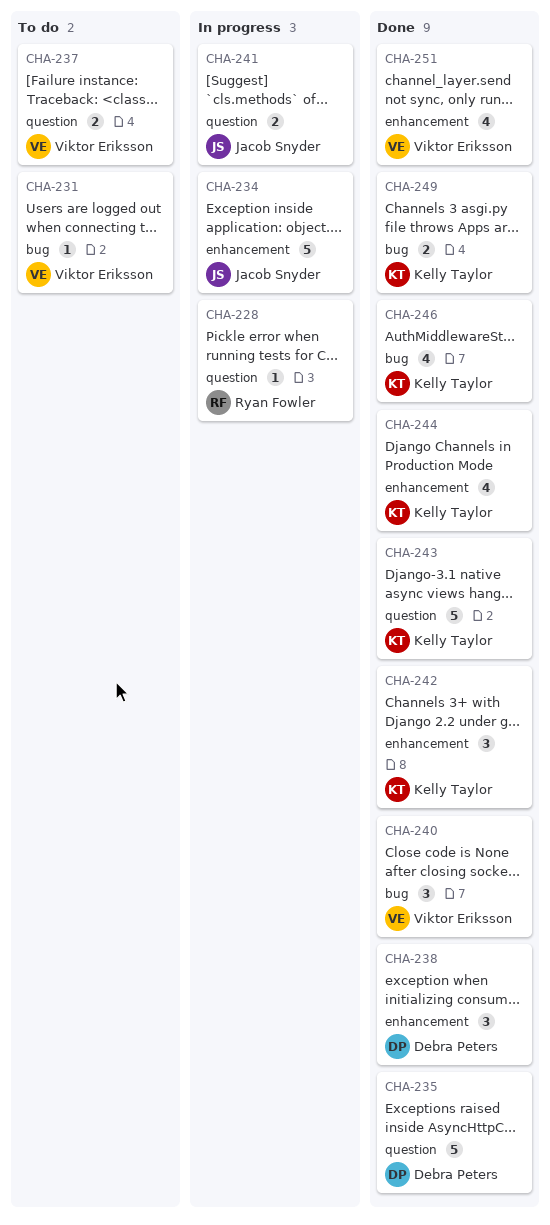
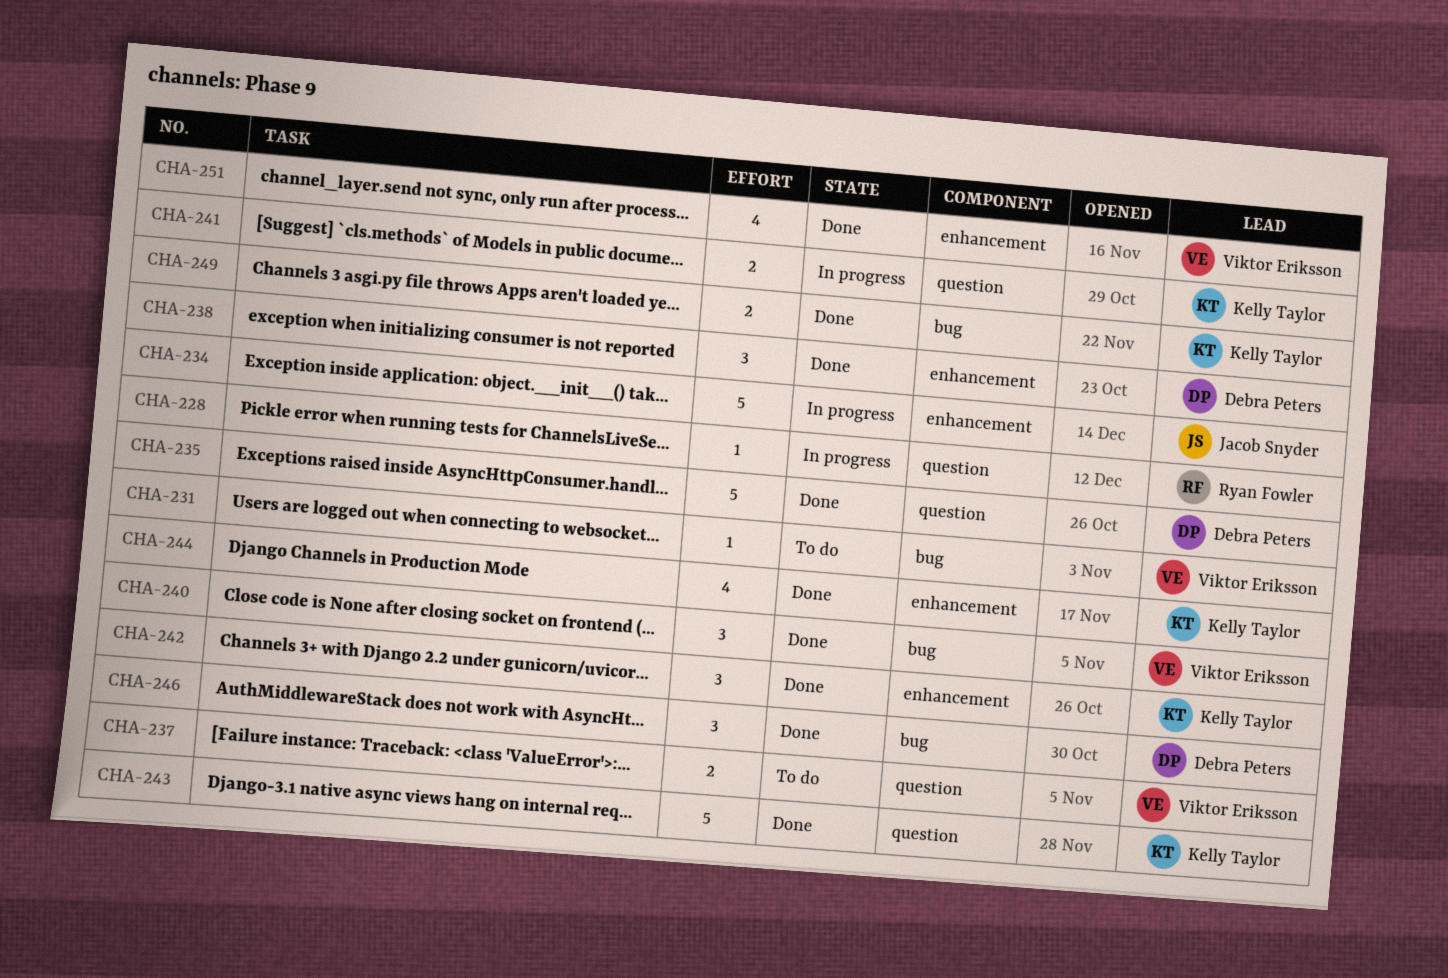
CHA-241, owner: Jacob Snyder -> Kelly Taylor
CHA-246, owner: Kelly Taylor -> Debra Peters
CHA-246, estimate: 4 -> 3

